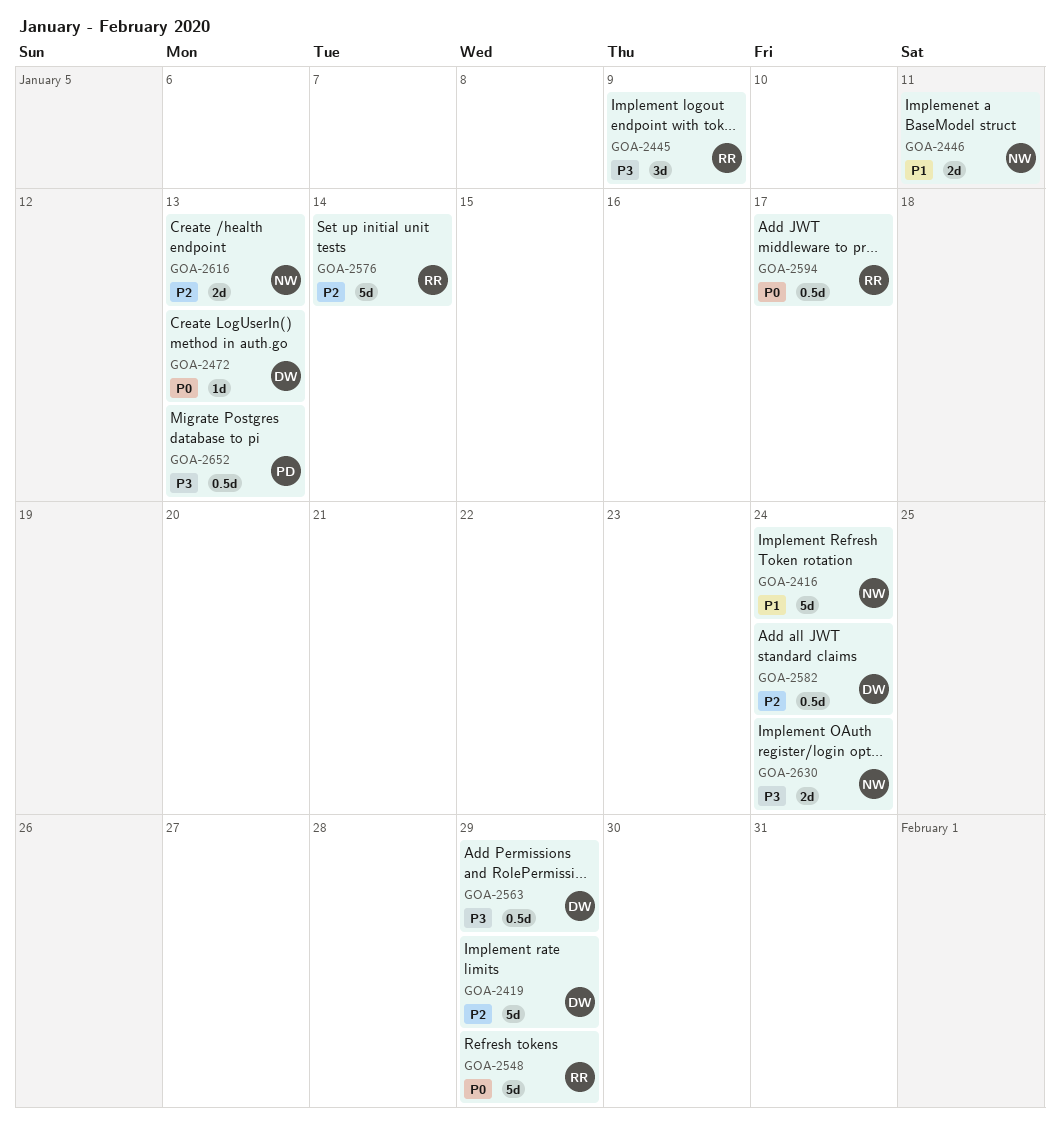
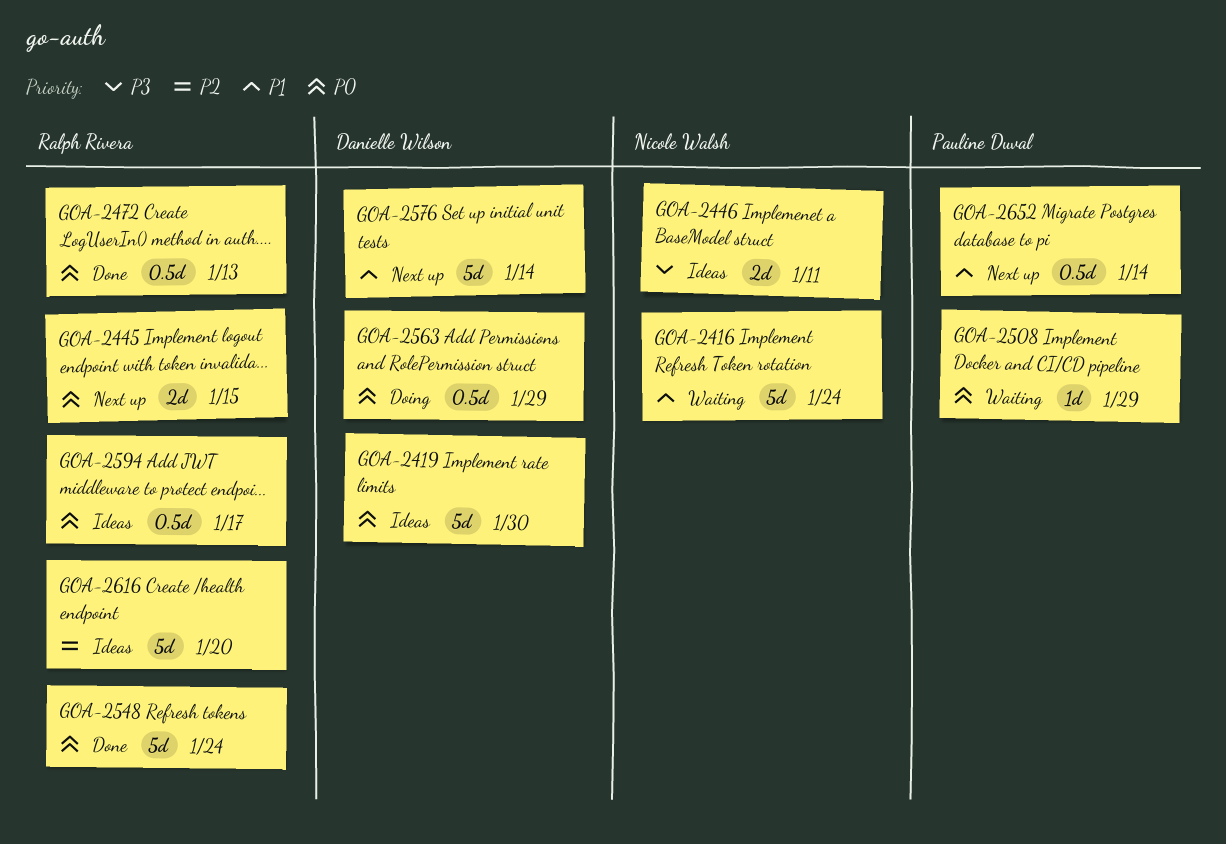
GOA-2419, priority: P2 -> P0
GOA-2419, due: Jan 29 -> Jan 30
GOA-2445, priority: P3 -> P0
GOA-2445, estimate: 3d -> 2d
GOA-2445, due: Jan 9 -> Jan 15
GOA-2446, priority: P1 -> P3
GOA-2472, owner: Danielle Wilson -> Ralph Rivera
GOA-2472, estimate: 1d -> 0.5d
GOA-2508: none -> present
GOA-2548, due: Jan 29 -> Jan 24
GOA-2563, priority: P3 -> P0
GOA-2576, owner: Ralph Rivera -> Danielle Wilson
GOA-2576, priority: P2 -> P1
GOA-2582: present -> none
GOA-2616, owner: Nicole Walsh -> Ralph Rivera
GOA-2616, estimate: 2d -> 5d
GOA-2616, due: Jan 13 -> Jan 20
GOA-2630: present -> none
GOA-2652, priority: P3 -> P1
GOA-2652, due: Jan 13 -> Jan 14

